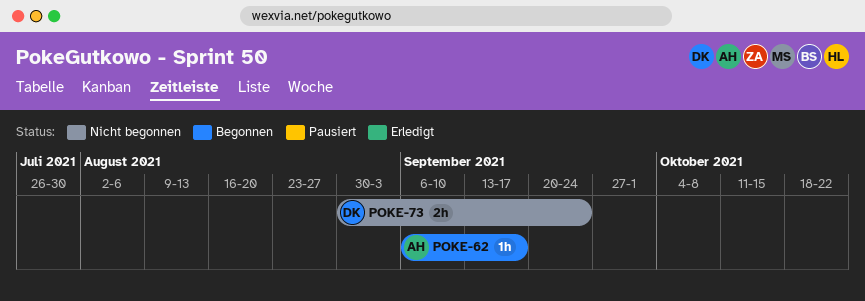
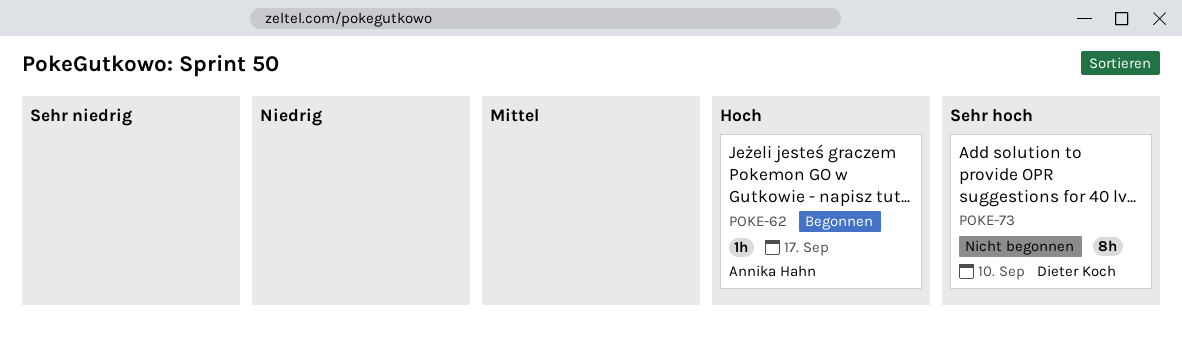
POKE-73, estimate: 2h -> 8h
POKE-73, due: Sep 24 -> Sep 10

